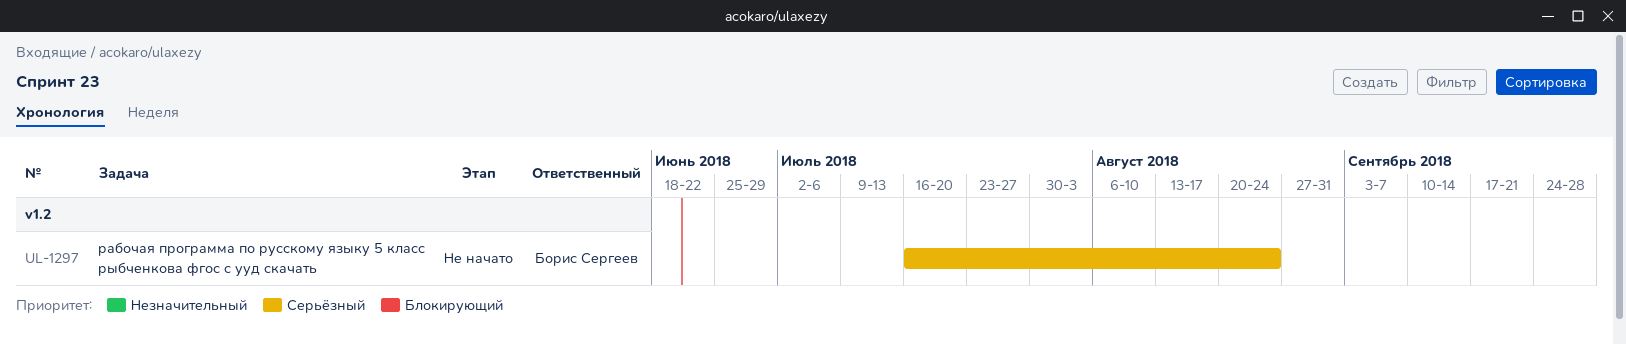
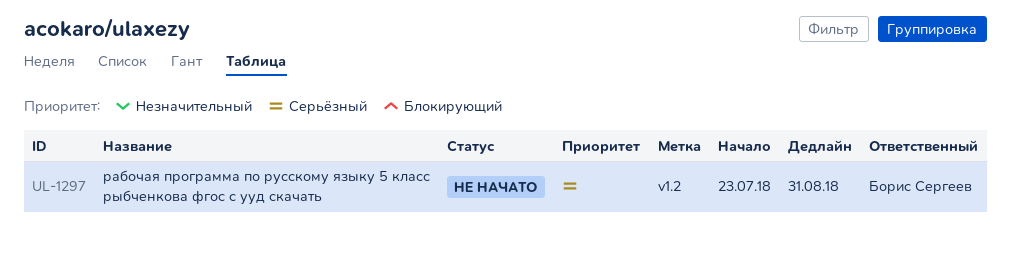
UL-1297, start: Jul 16 -> Jul 23
UL-1297, due: Aug 24 -> Aug 31

